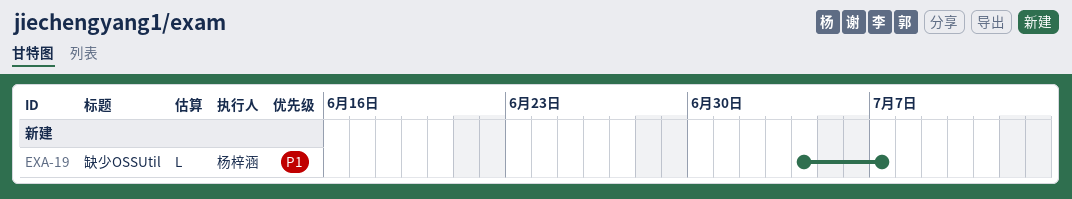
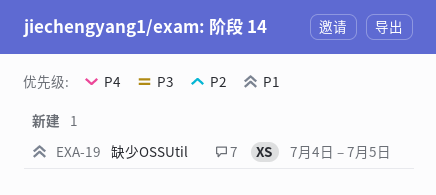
EXA-19, estimate: L -> XS
EXA-19, due: Jul 7 -> Jul 5

